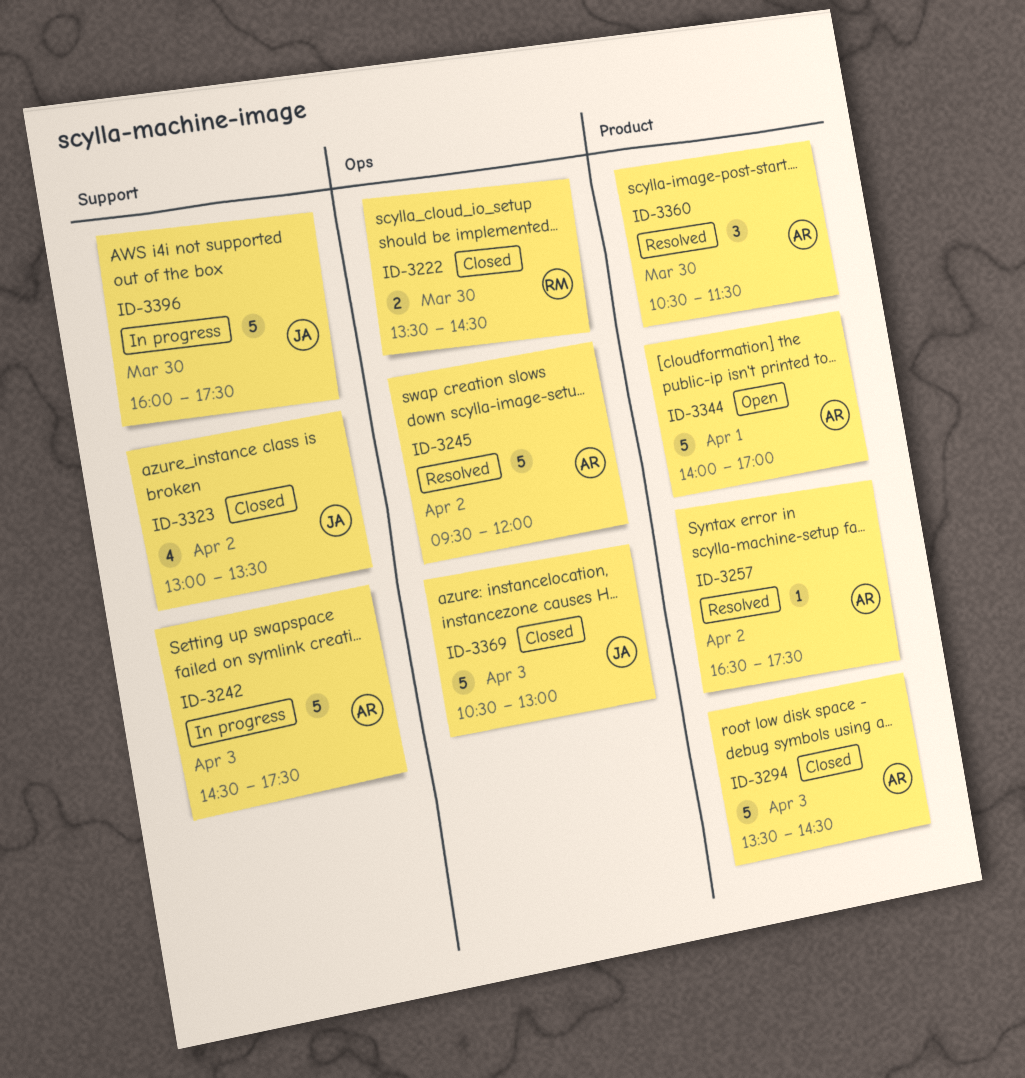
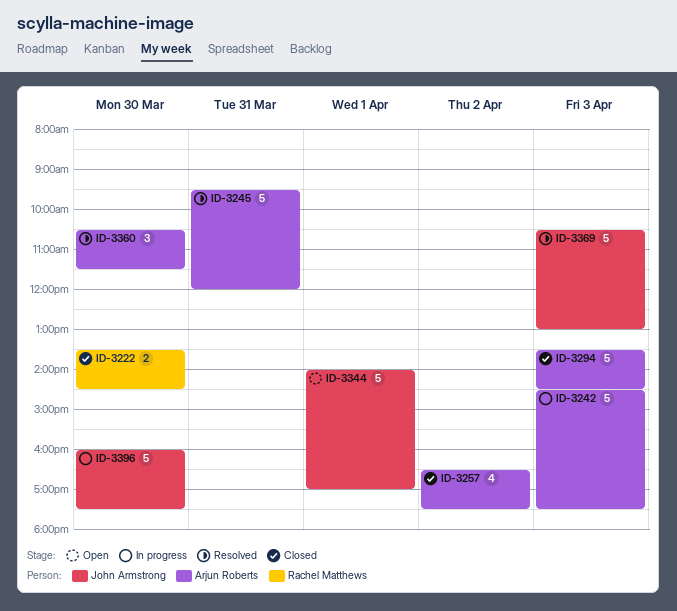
ID-3245, day: Apr 2 -> Mar 31
ID-3257, status: Resolved -> Closed
ID-3257, estimate: 1 -> 4
ID-3323: present -> none
ID-3344, owner: Arjun Roberts -> John Armstrong
ID-3369, status: Closed -> Resolved

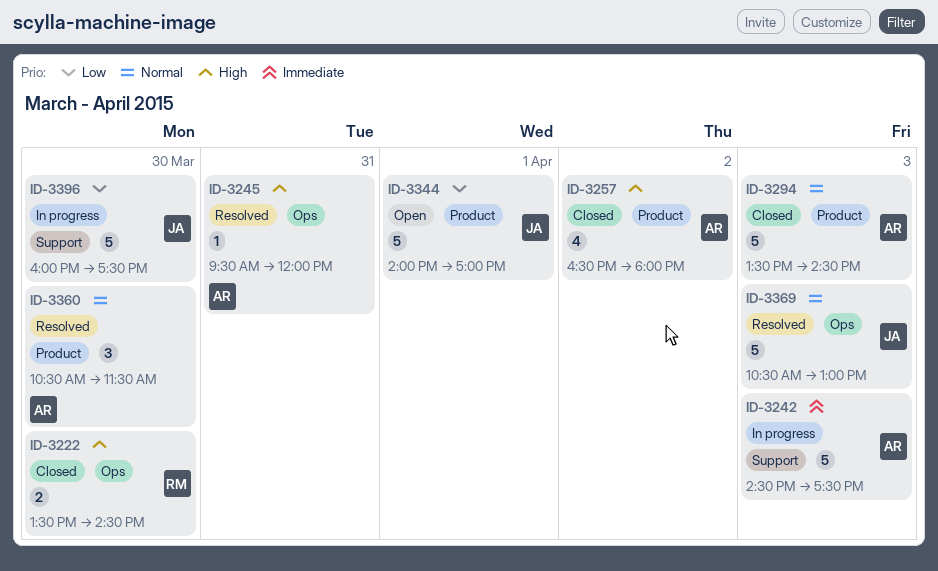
ID-3245, estimate: 5 -> 1
ID-3257, ends: 17:30 -> 18:00

